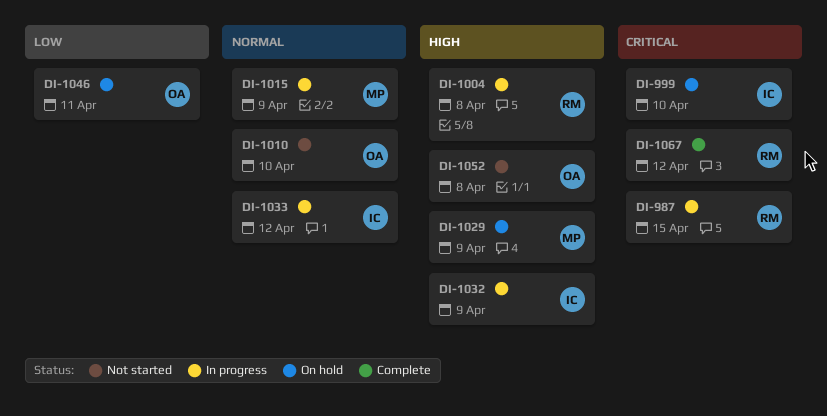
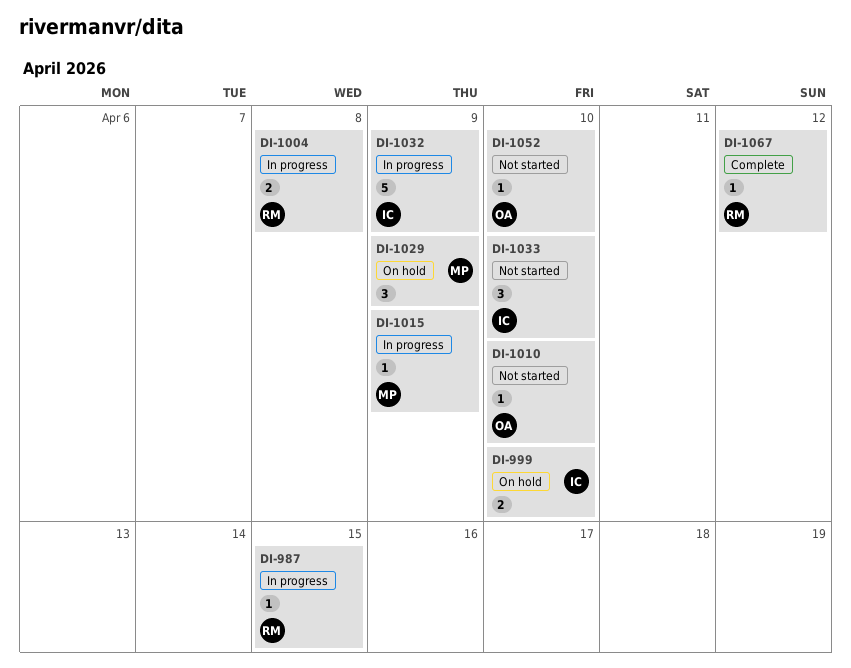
DI-1033, status: In progress -> Not started
DI-1033, due: Apr 12 -> Apr 10
DI-1046: present -> none
DI-1052, due: Apr 8 -> Apr 10

